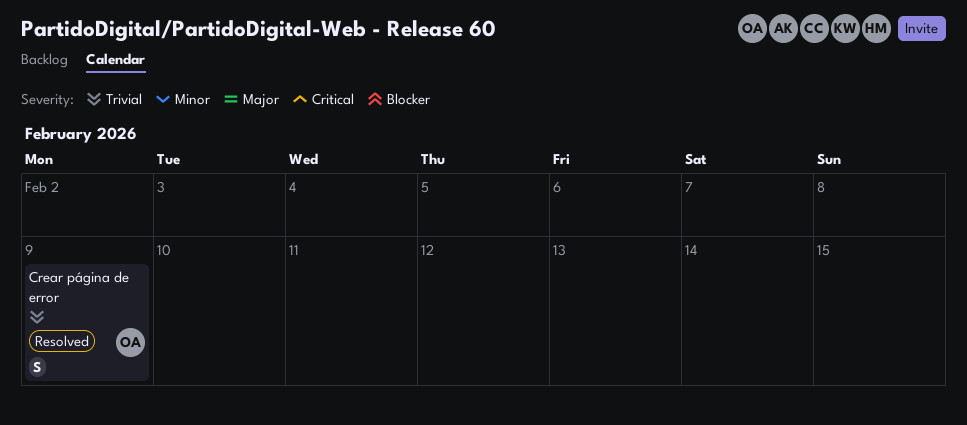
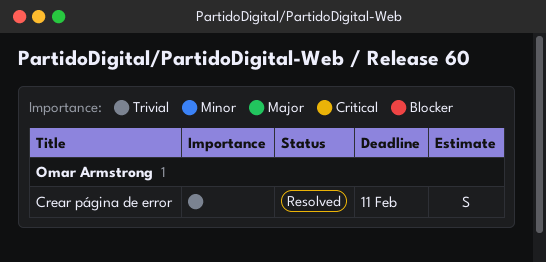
Crear página de error, due: Feb 9 -> Feb 11

